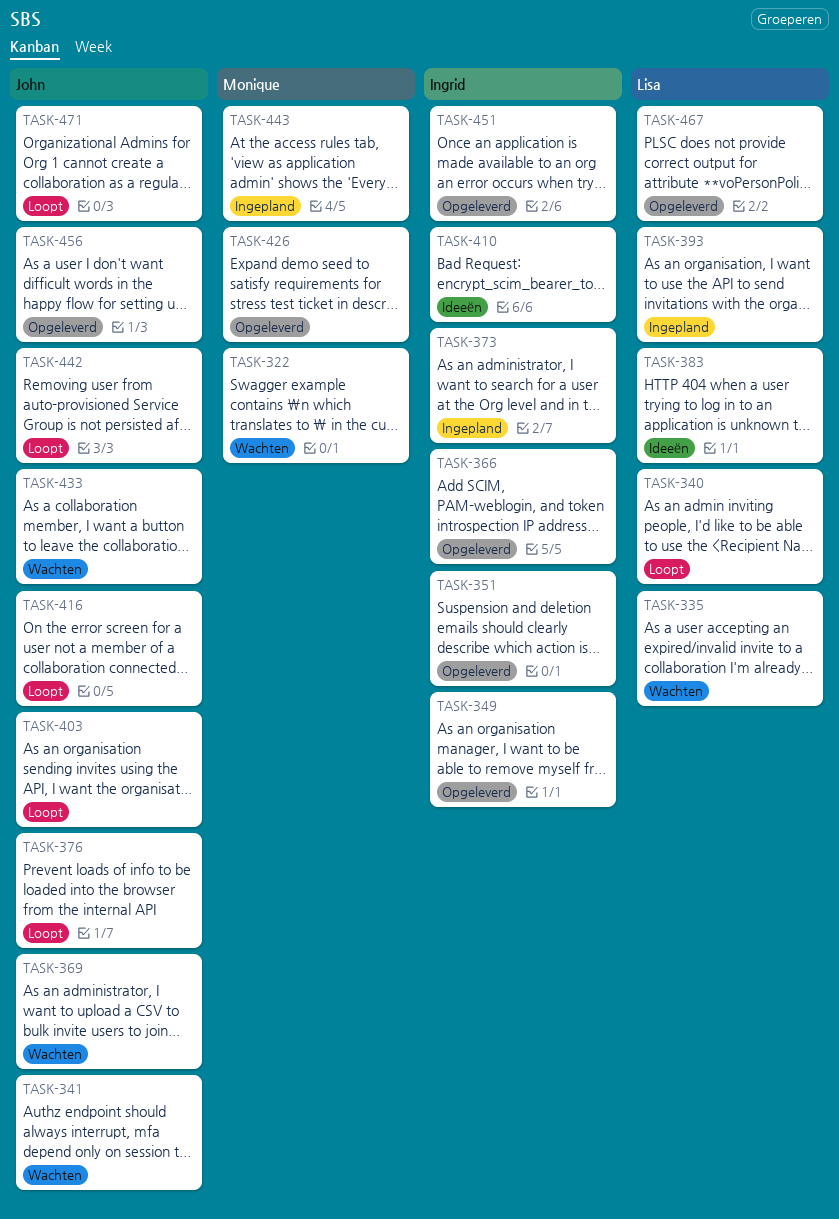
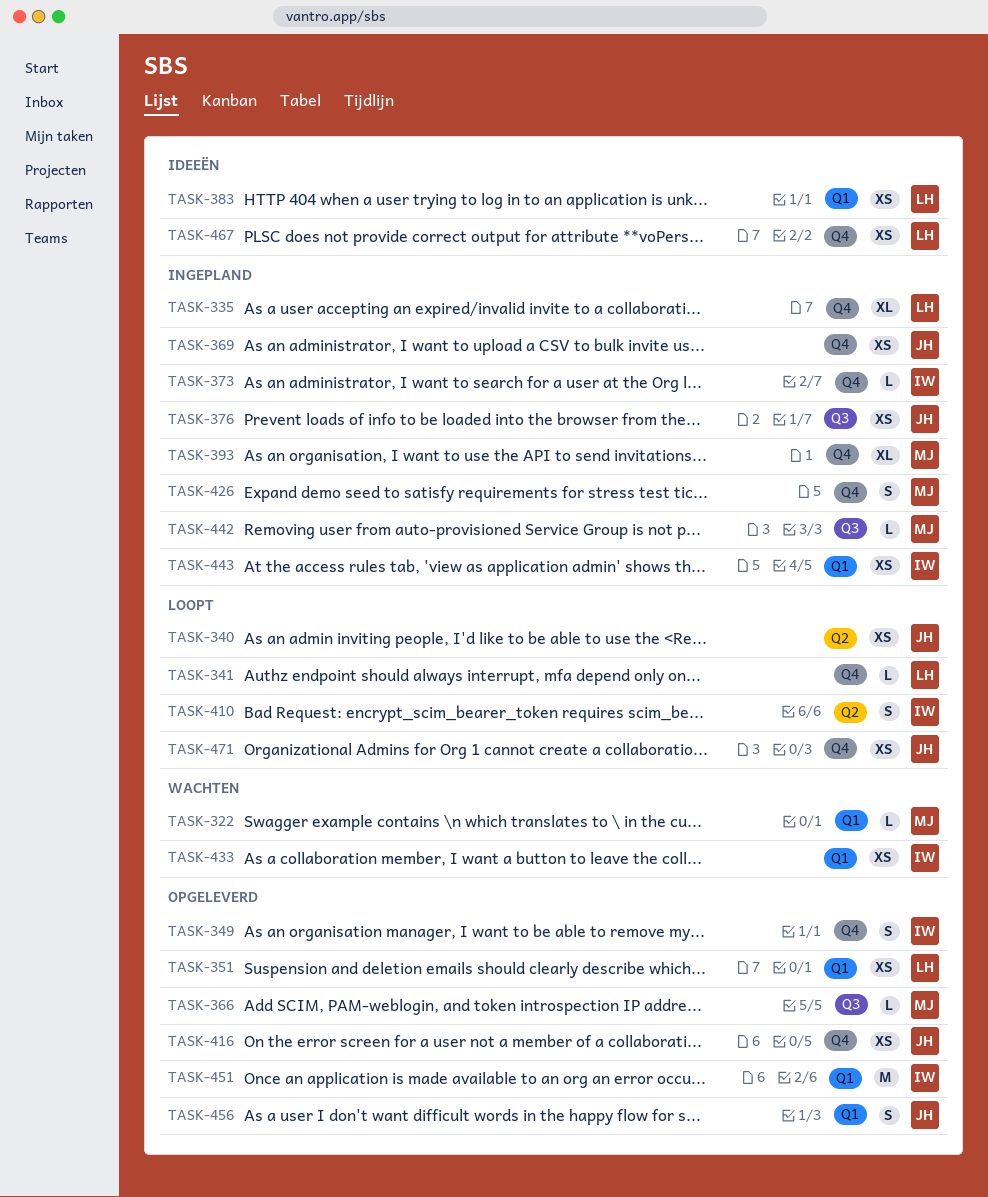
TASK-335, status: Wachten -> Ingepland
TASK-340, owner: Lisa -> John
TASK-341, status: Wachten -> Loopt
TASK-341, owner: John -> Lisa
TASK-351, owner: Ingrid -> Lisa
TASK-366, owner: Ingrid -> Monique
TASK-369, status: Wachten -> Ingepland
TASK-376, status: Loopt -> Ingepland
TASK-393, owner: Lisa -> Monique
TASK-403: present -> none
TASK-410, status: Ideeën -> Loopt
TASK-416, status: Loopt -> Opgeleverd
TASK-426, status: Opgeleverd -> Ingepland
TASK-433, owner: John -> Ingrid
TASK-442, status: Loopt -> Ingepland
TASK-442, owner: John -> Monique
TASK-443, owner: Monique -> Ingrid
TASK-467, status: Opgeleverd -> Ideeën

